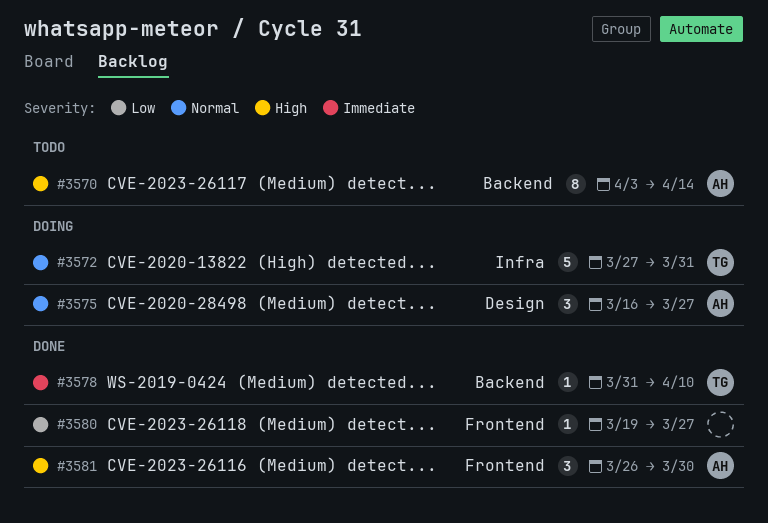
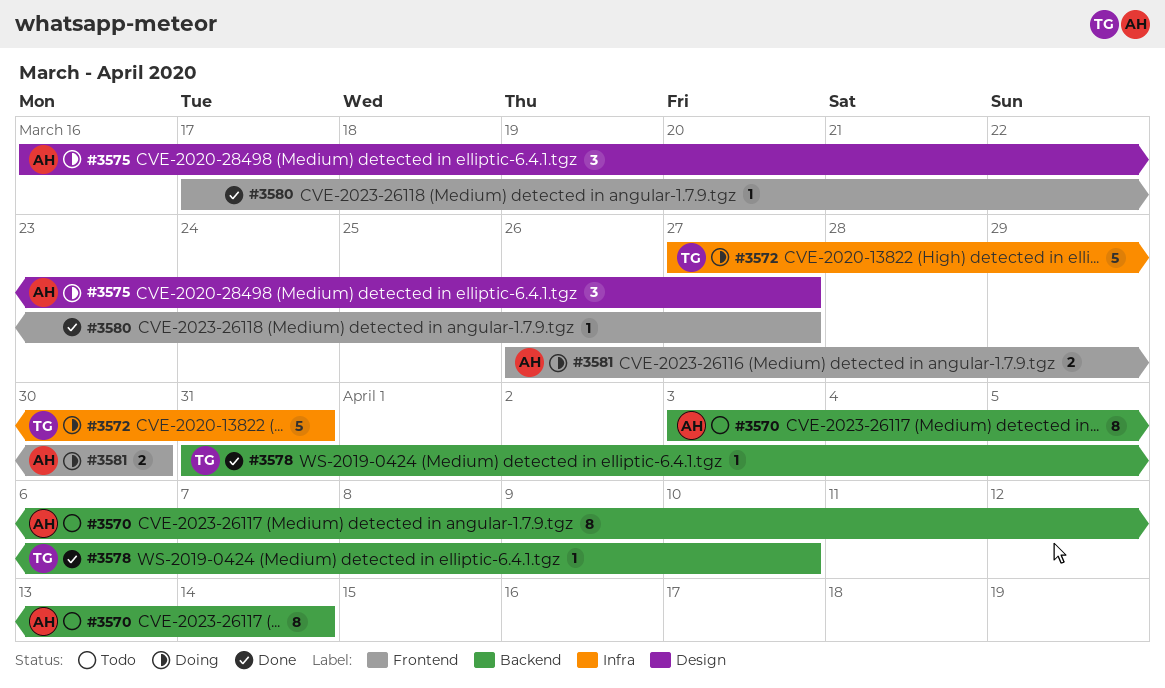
#3580, start: Mar 19 -> Mar 17
#3581, status: Done -> Doing
#3581, estimate: 3 -> 2

